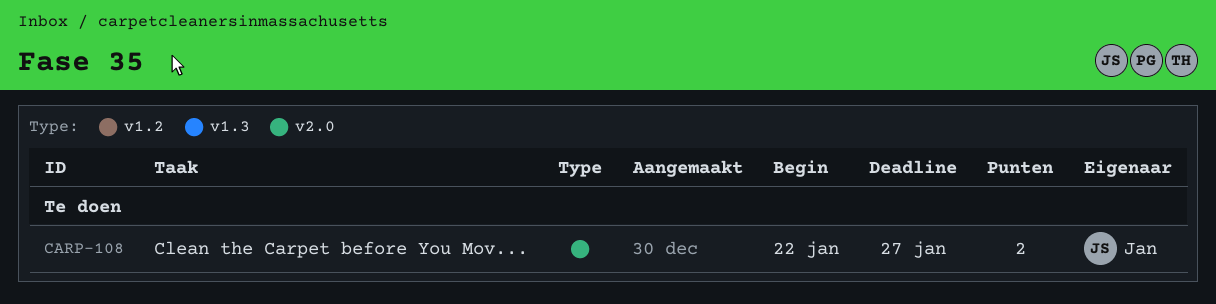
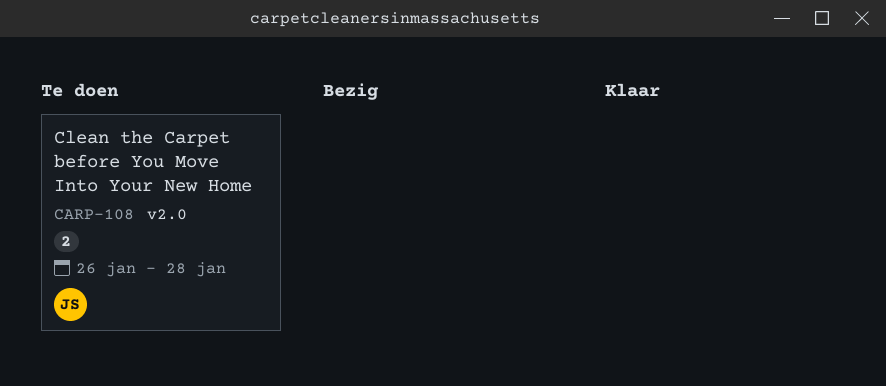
CARP-108, start: Jan 22 -> Jan 26
CARP-108, due: Jan 27 -> Jan 28

